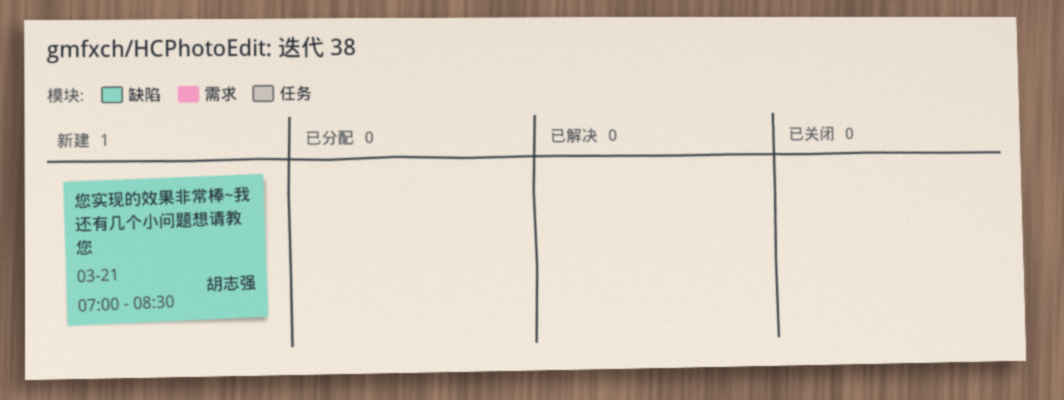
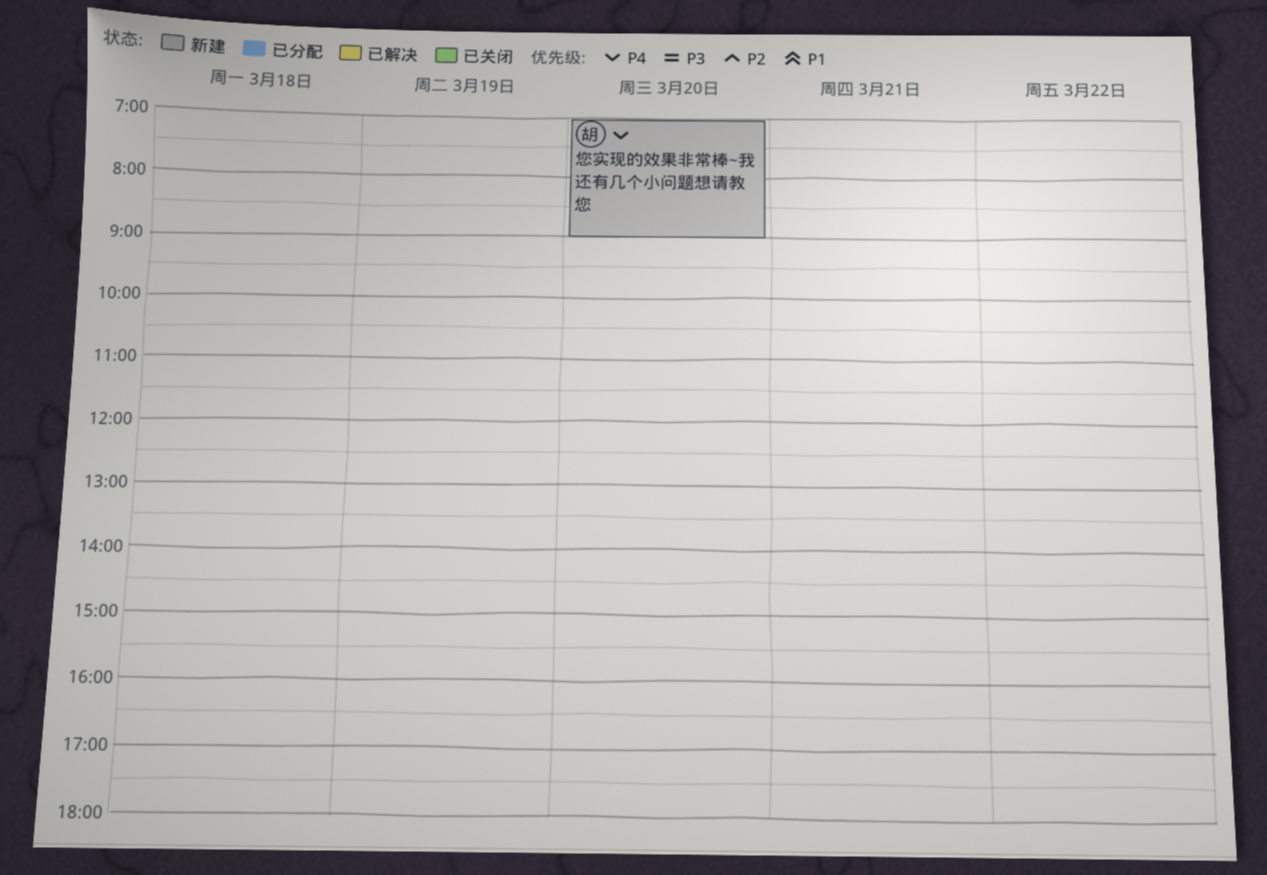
您实现的效果非常棒~我还有几个小问题想请教您, day: Mar 21 -> Mar 20
您实现的效果非常棒~我还有几个小问题想请教您, ends: 08:30 -> 09:00

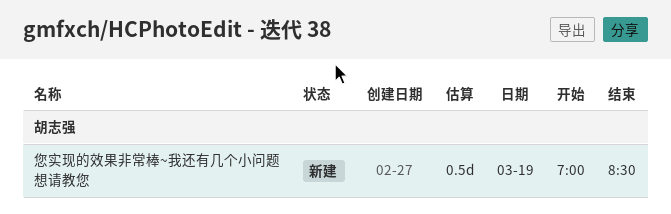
您实现的效果非常棒~我还有几个小问题想请教您, day: Mar 20 -> Mar 19
您实现的效果非常棒~我还有几个小问题想请教您, ends: 09:00 -> 08:30

